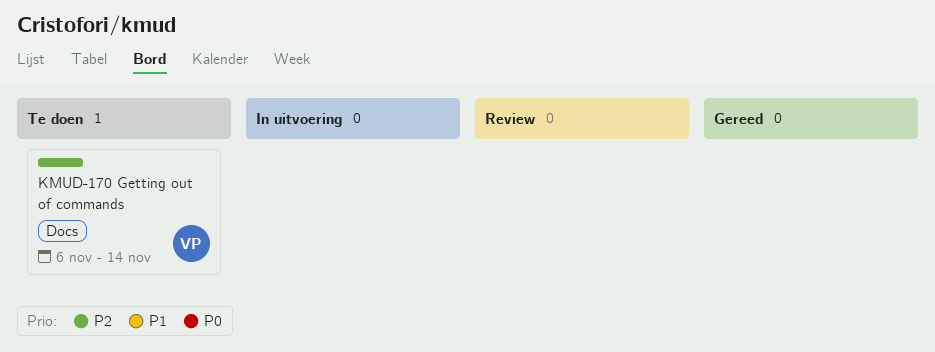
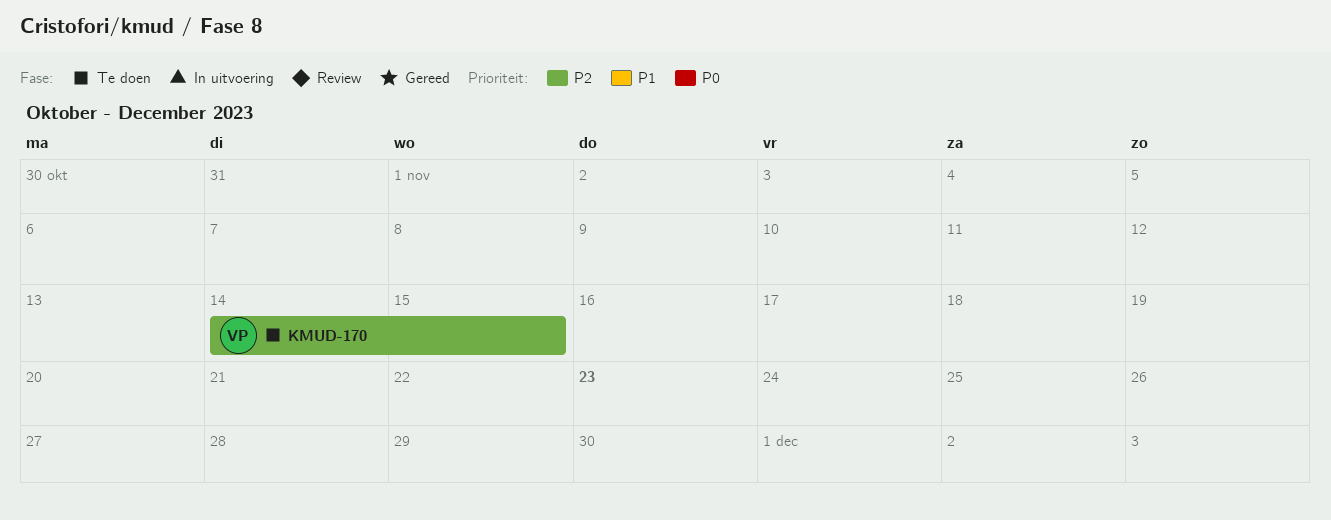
KMUD-170, start: Nov 6 -> Nov 14
KMUD-170, due: Nov 14 -> Nov 15

